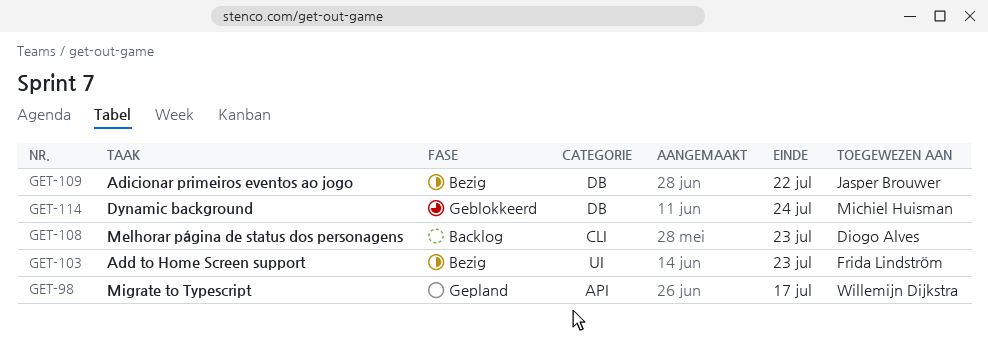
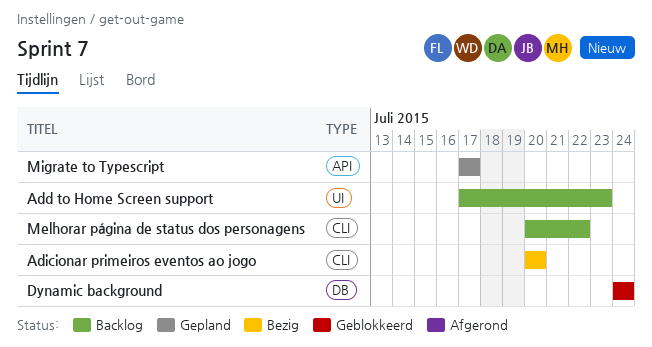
Add to Home Screen support, status: Bezig -> Backlog
Adicionar primeiros eventos ao jogo, label: DB -> CLI
Adicionar primeiros eventos ao jogo, due: Jul 22 -> Jul 20
Melhorar página de status dos personagens, due: Jul 23 -> Jul 22

